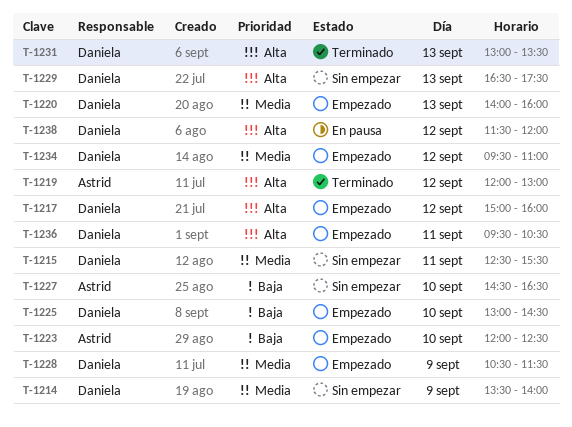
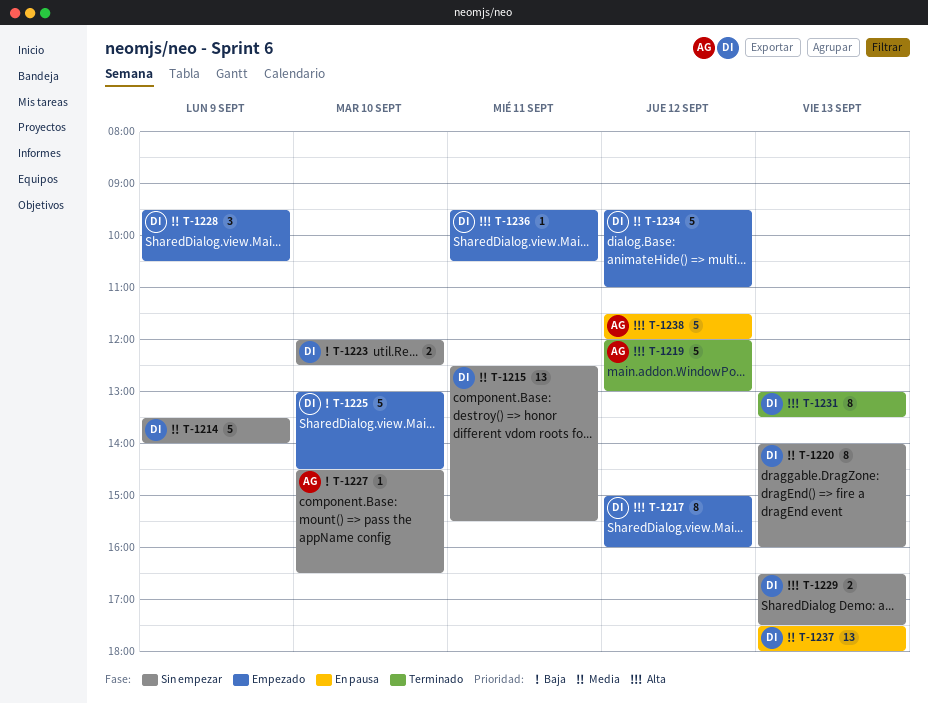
T-1220, status: Empezado -> Sin empezar
T-1223, status: Empezado -> Sin empezar
T-1223, owner: Astrid -> Daniela
T-1228, begins: 10:30 -> 09:30
T-1228, ends: 11:30 -> 10:30
T-1237: none -> present
T-1238, owner: Daniela -> Astrid

